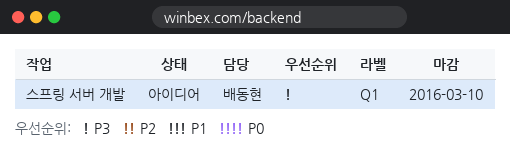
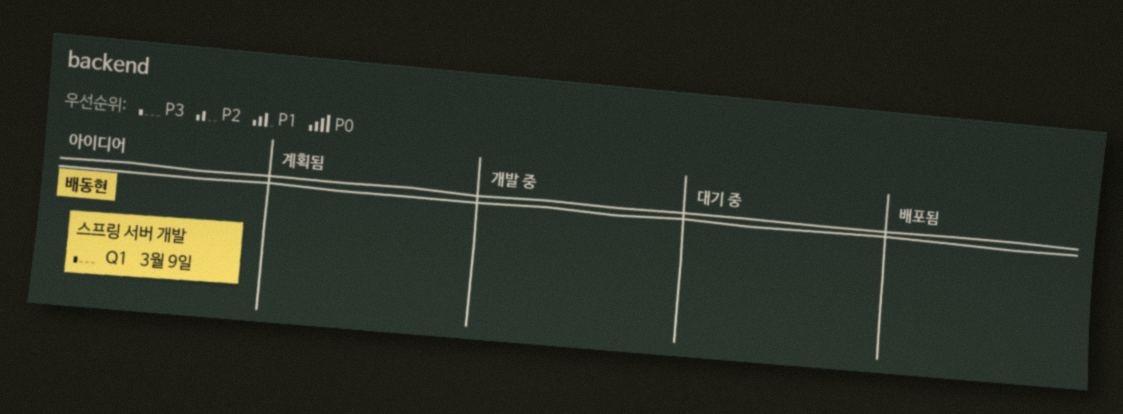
스프링 서버 개발, due: Mar 10 -> Mar 9

